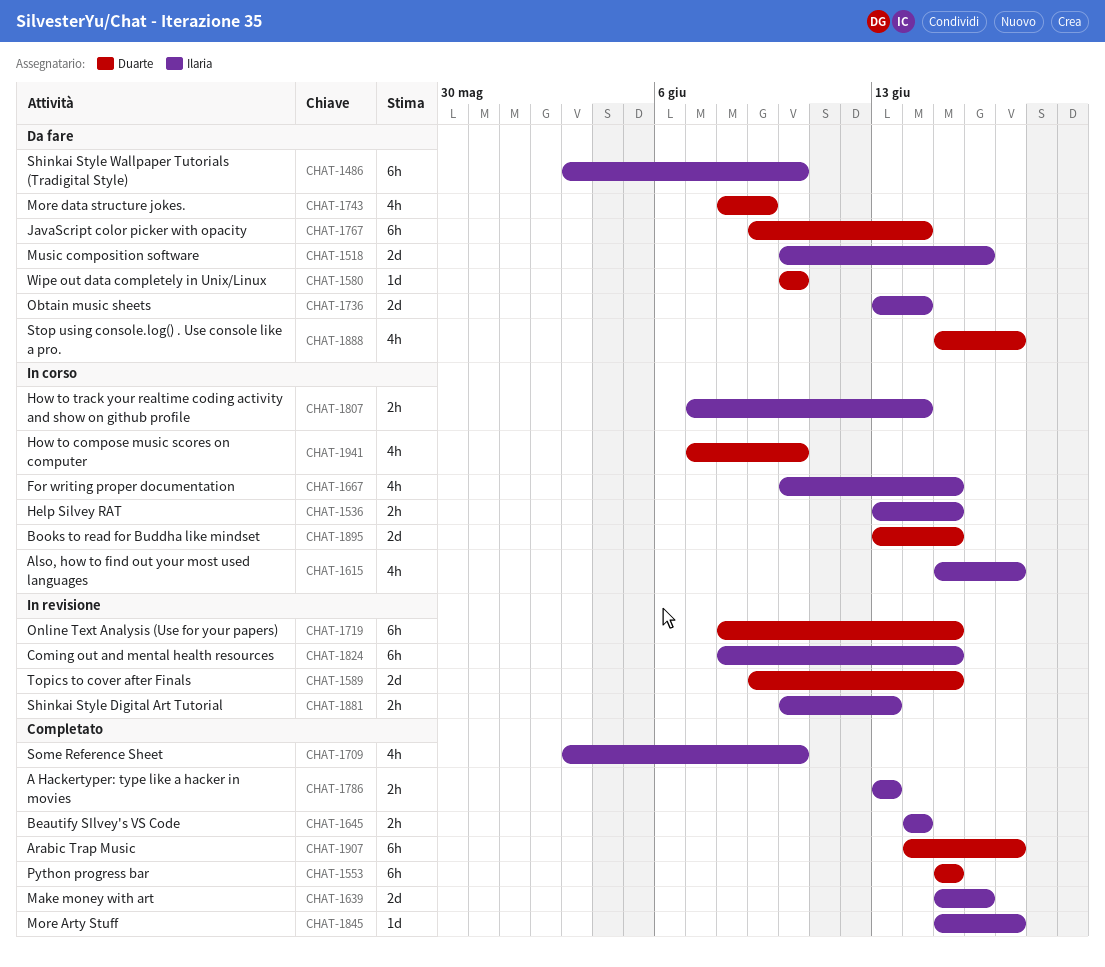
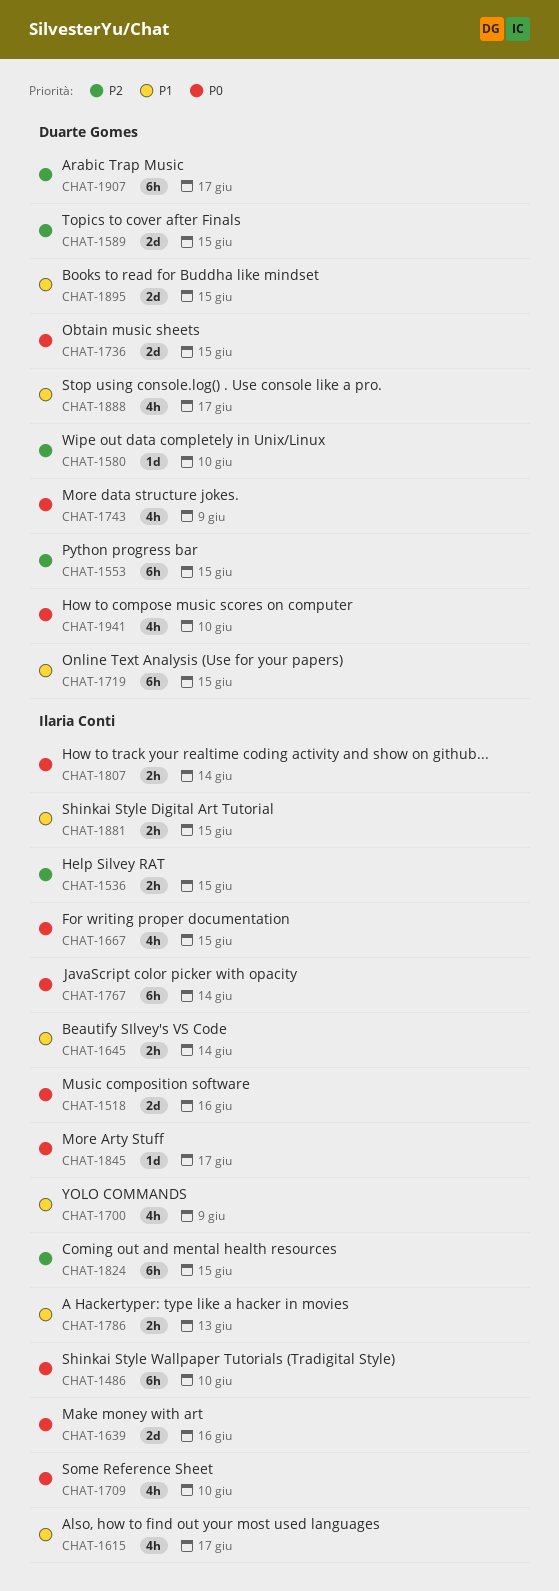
CHAT-1700: none -> present
CHAT-1736, owner: Ilaria Conti -> Duarte Gomes
CHAT-1736, due: Jun 14 -> Jun 15
CHAT-1767, owner: Duarte Gomes -> Ilaria Conti
CHAT-1881, due: Jun 13 -> Jun 15

